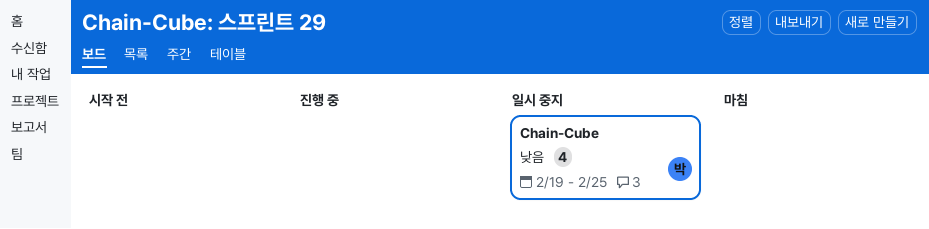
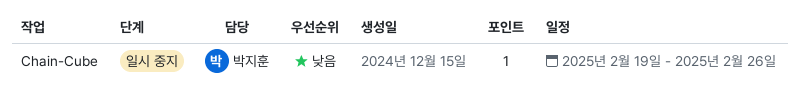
Chain-Cube, estimate: 4 -> 1
Chain-Cube, due: Feb 25 -> Feb 26

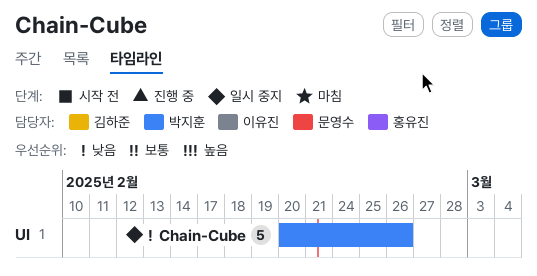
Chain-Cube, estimate: 1 -> 5
Chain-Cube, start: Feb 19 -> Feb 20

